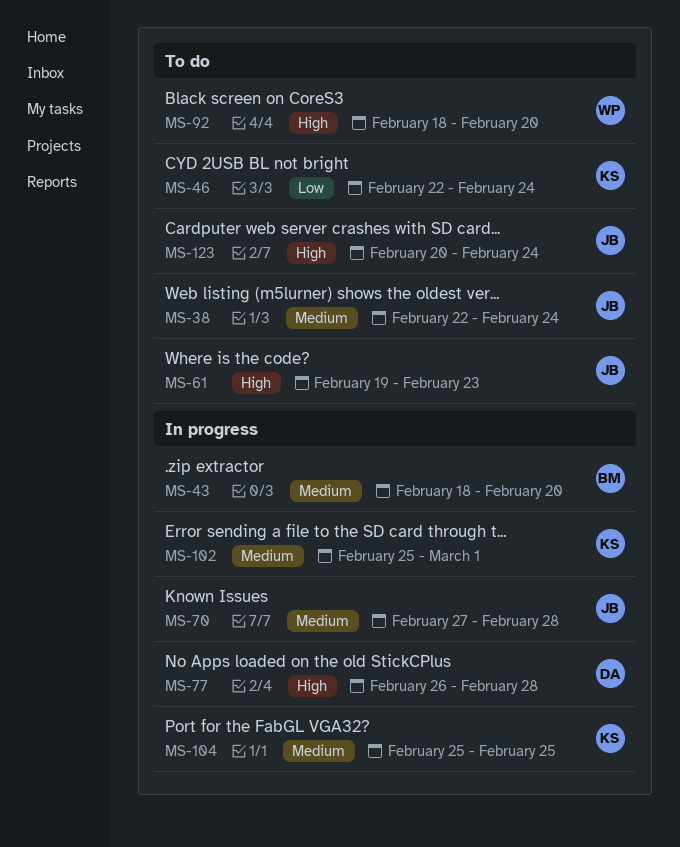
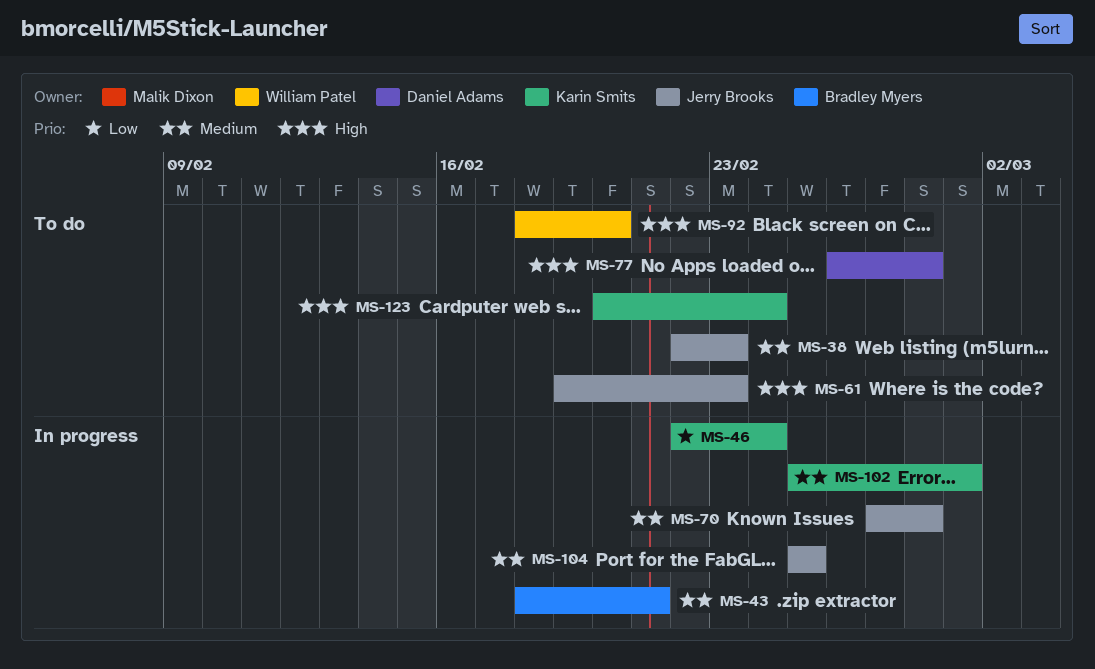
MS-38, due: Feb 24 -> Feb 23
MS-43, due: Feb 20 -> Feb 21
MS-46, status: To do -> In progress
MS-77, status: In progress -> To do
MS-104, owner: Karin Smits -> Jerry Brooks
MS-123, owner: Jerry Brooks -> Karin Smits

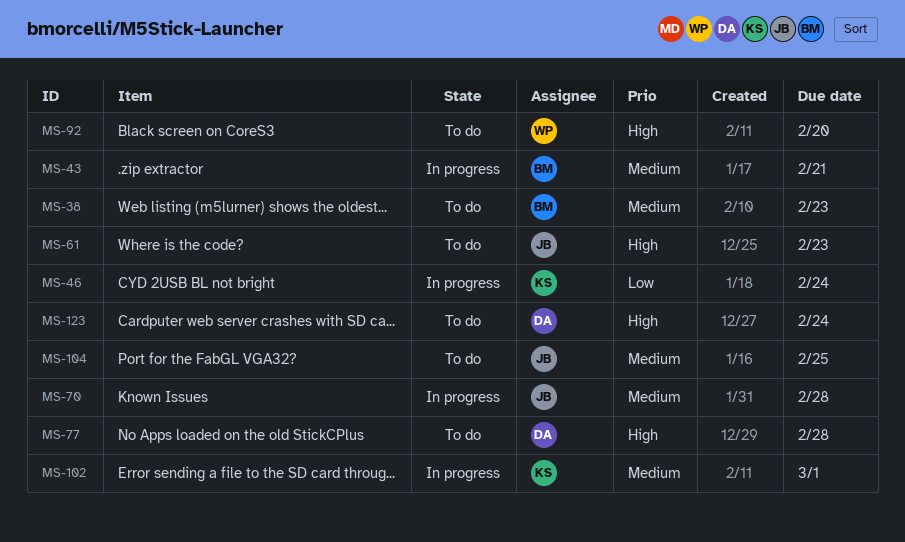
MS-38, owner: Jerry Brooks -> Bradley Myers
MS-104, status: In progress -> To do
MS-123, owner: Karin Smits -> Daniel Adams

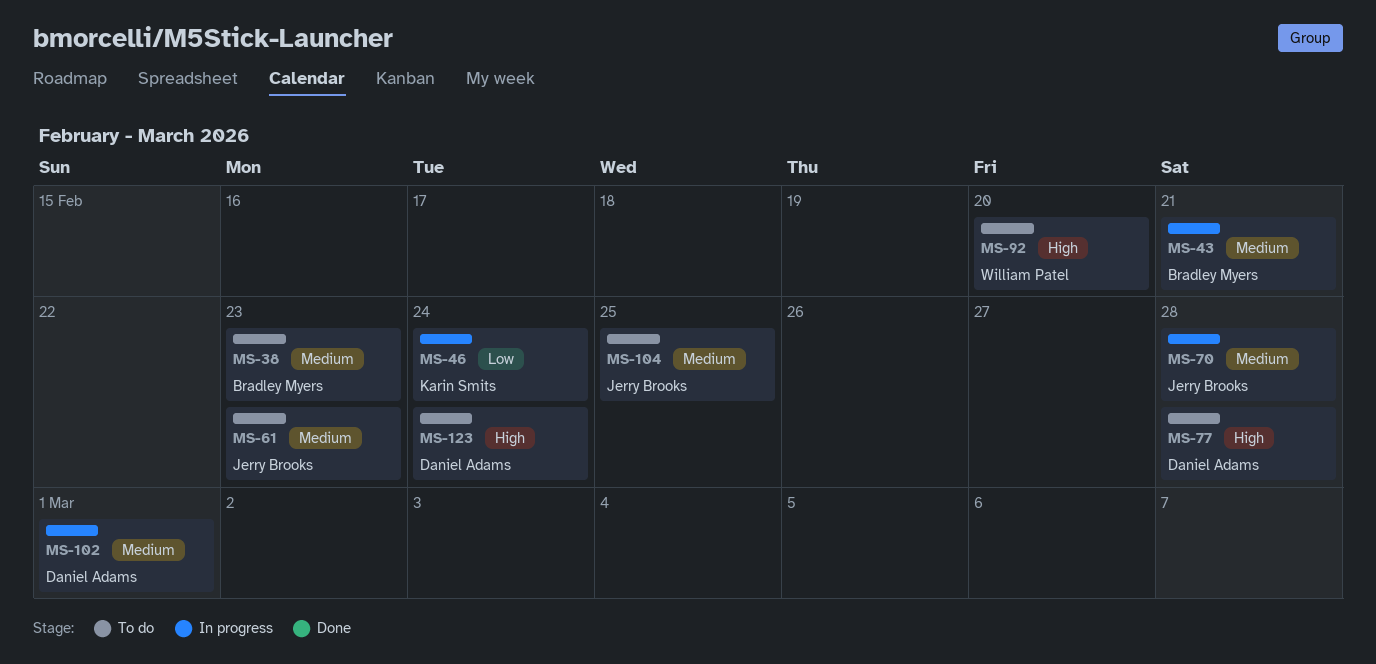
MS-61, priority: High -> Medium
MS-102, owner: Karin Smits -> Daniel Adams

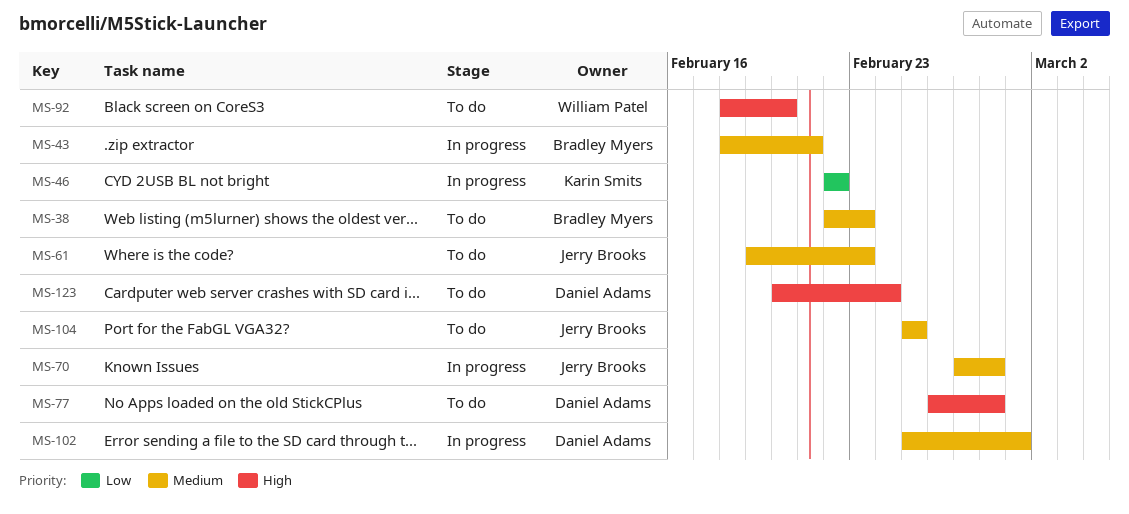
MS-46, due: Feb 24 -> Feb 22

